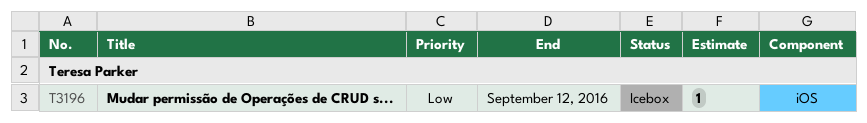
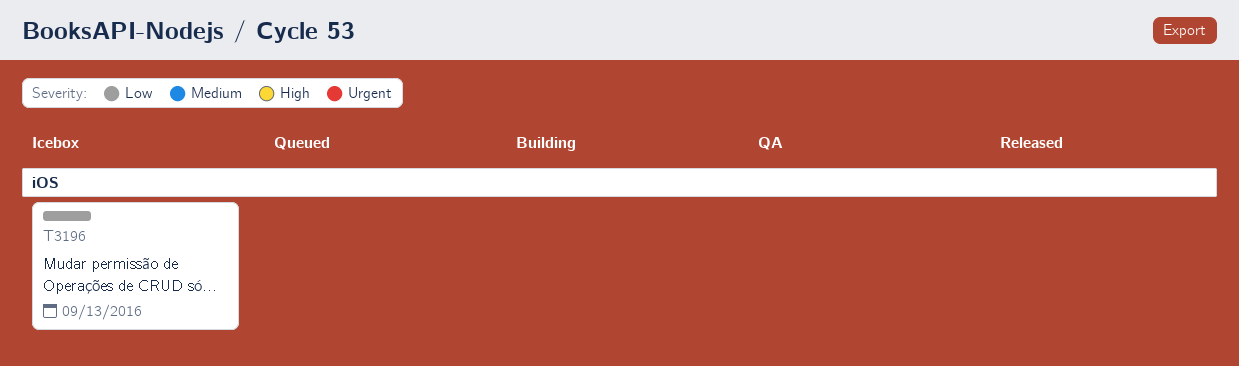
T3196, due: Sep 12 -> Sep 13

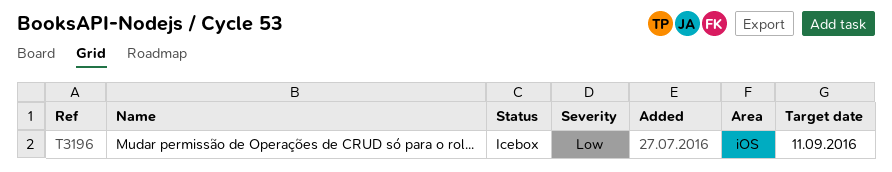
T3196, due: Sep 13 -> Sep 11

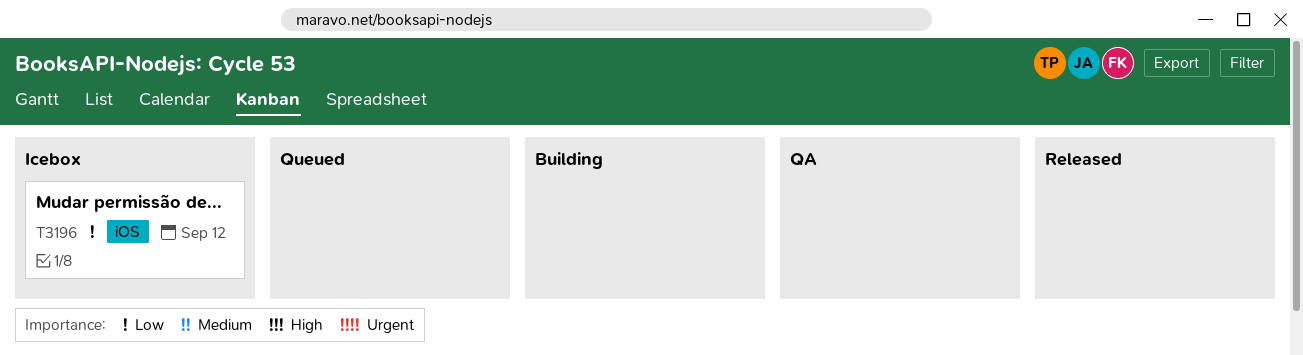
T3196, due: Sep 11 -> Sep 12

